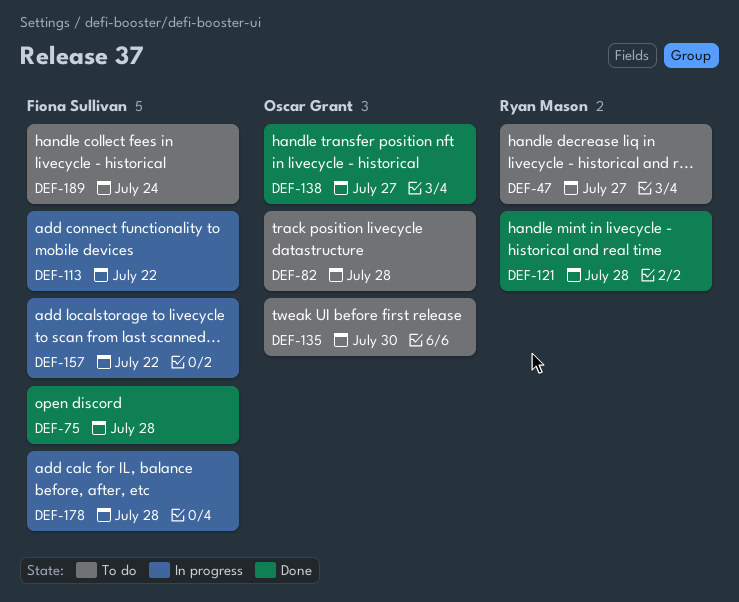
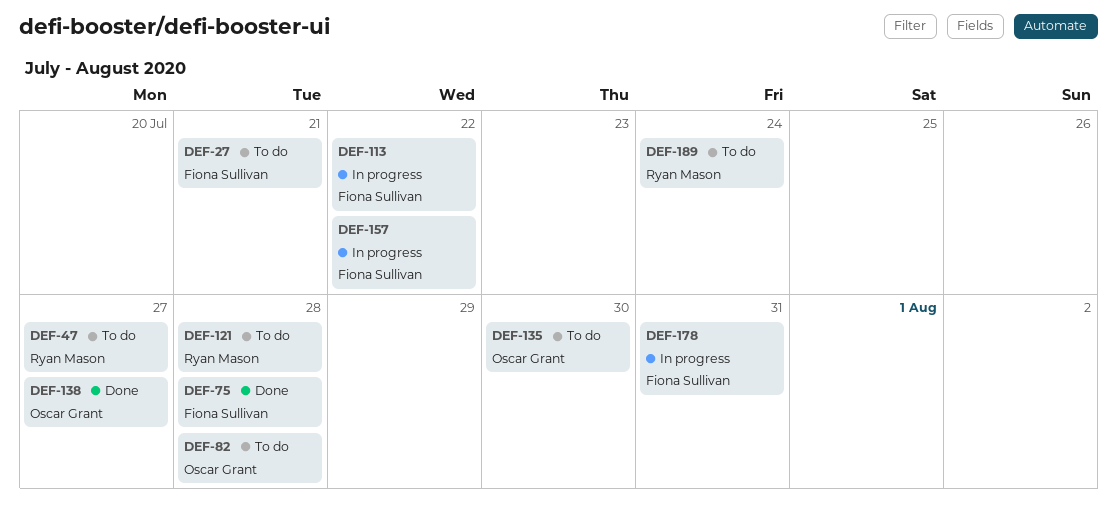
DEF-27: none -> present
DEF-121, status: Done -> To do
DEF-178, due: Jul 28 -> Jul 31
DEF-189, owner: Fiona Sullivan -> Ryan Mason

